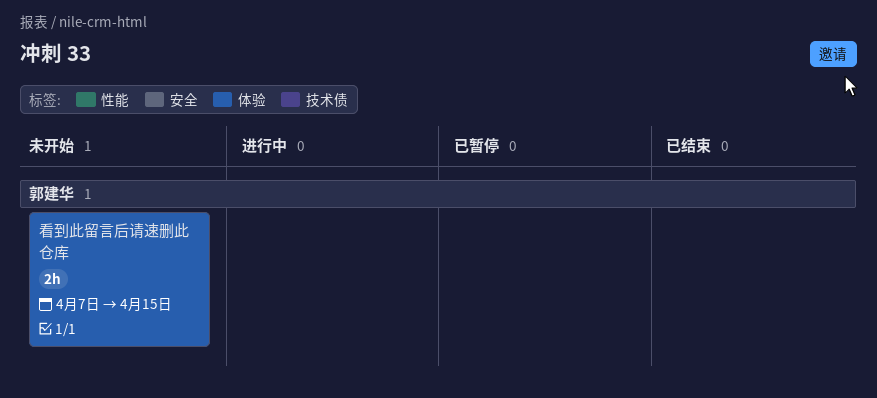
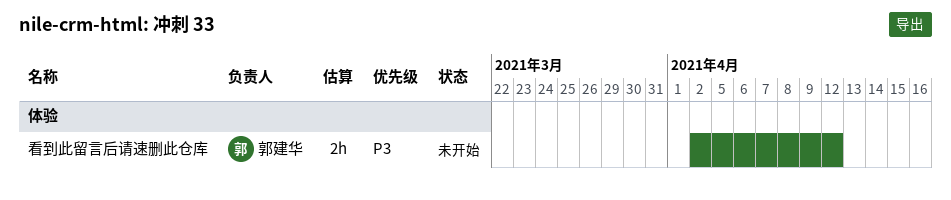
看到此留言后请速删此仓库, start: Apr 7 -> Apr 2
看到此留言后请速删此仓库, due: Apr 15 -> Apr 12

